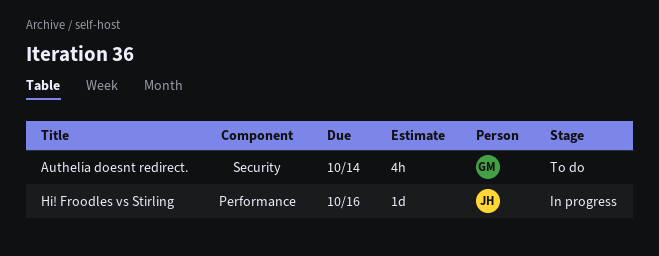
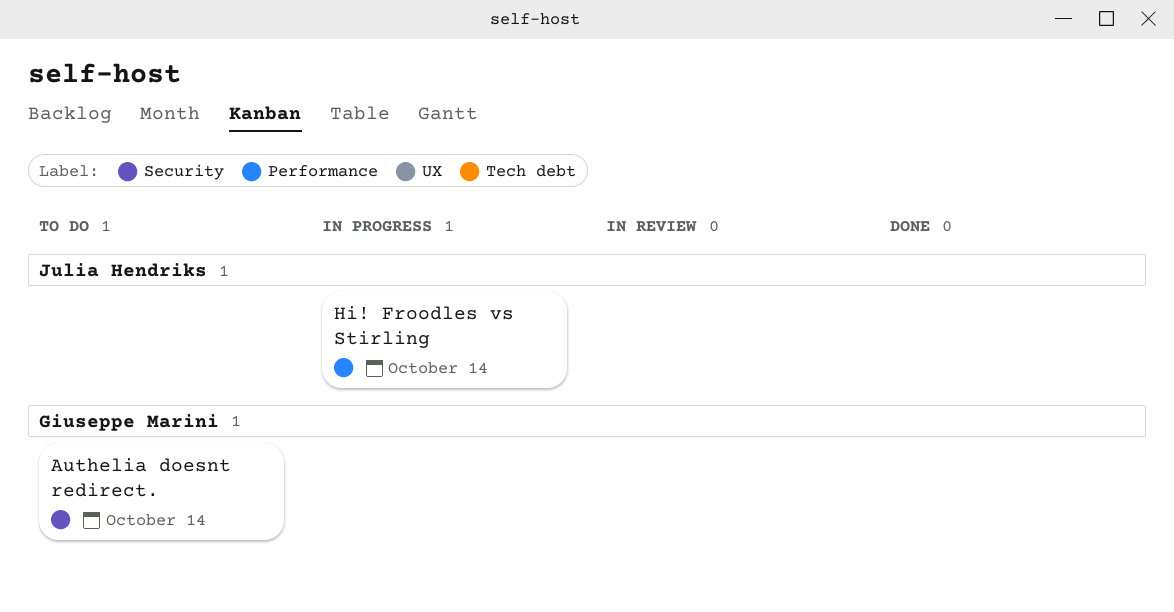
Hi! Froodles vs Stirling, due: Oct 16 -> Oct 14

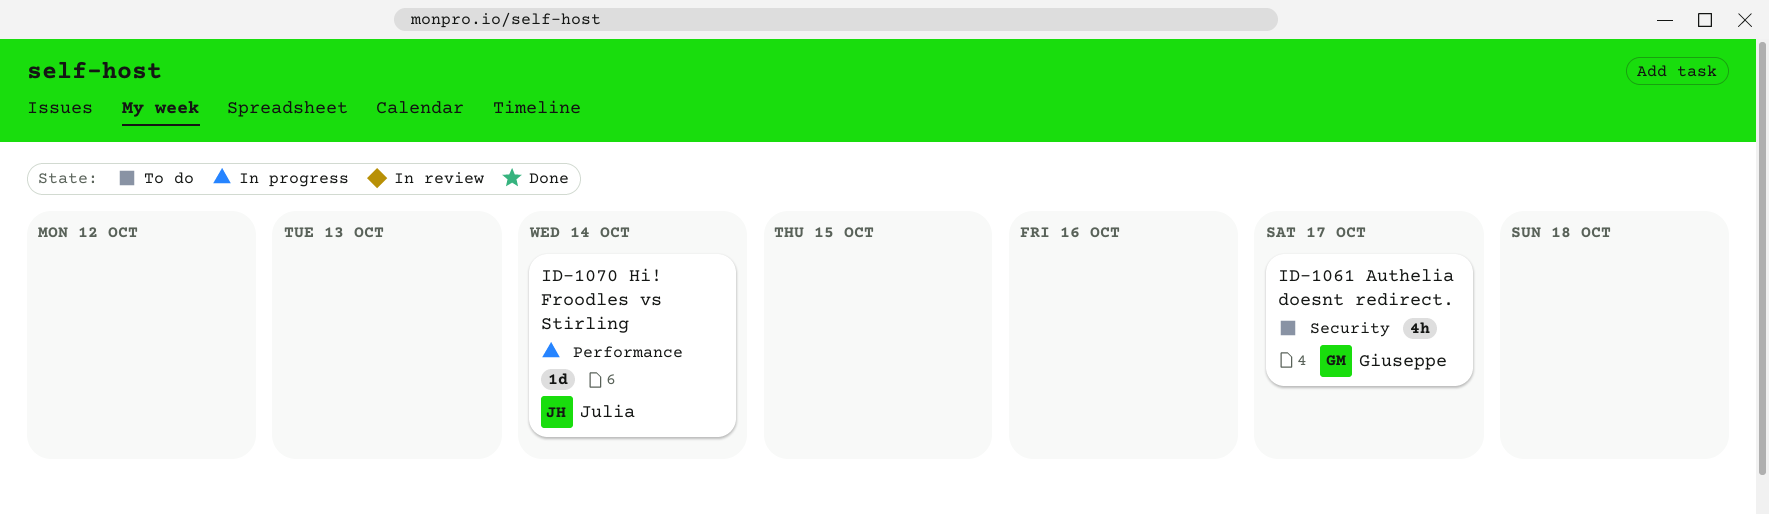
Authelia doesnt redirect., due: Oct 14 -> Oct 17

